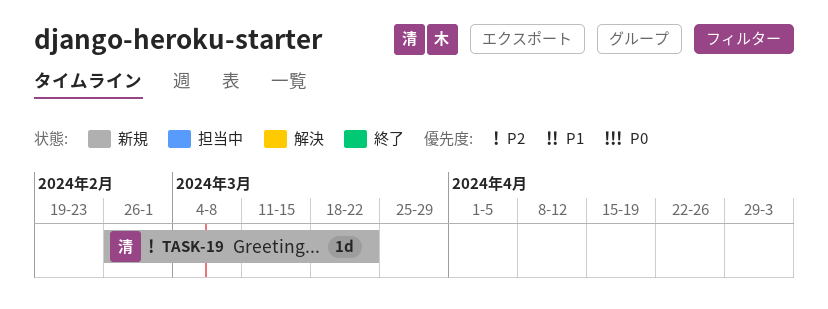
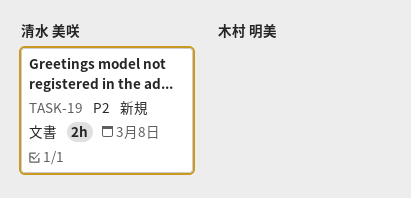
TASK-19, estimate: 1d -> 2h
TASK-19, due: Mar 22 -> Mar 8

